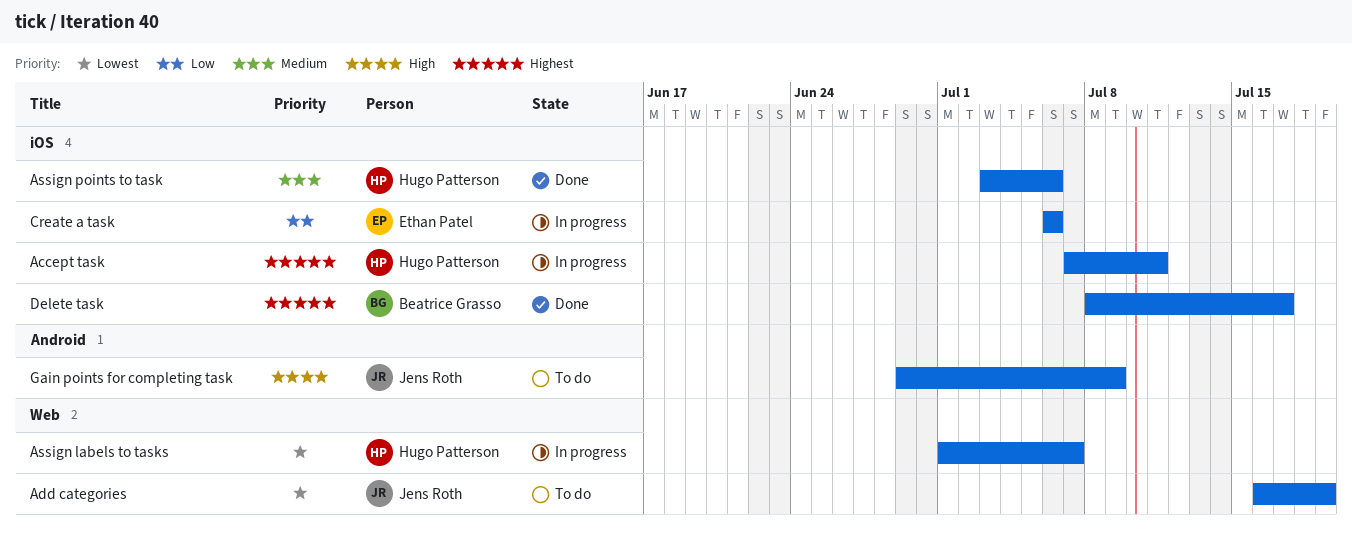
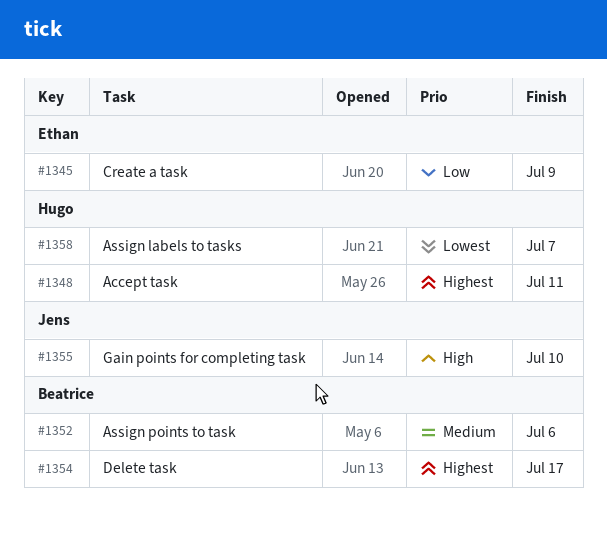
Add categories: present -> none
Assign points to task, owner: Hugo Patterson -> Beatrice Grasso
Create a task, due: Jul 6 -> Jul 9
Gain points for completing task, due: Jul 9 -> Jul 10

